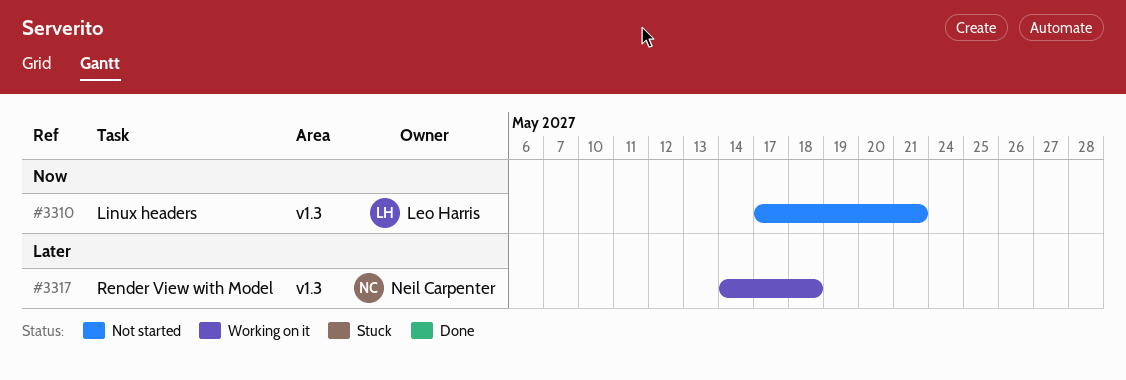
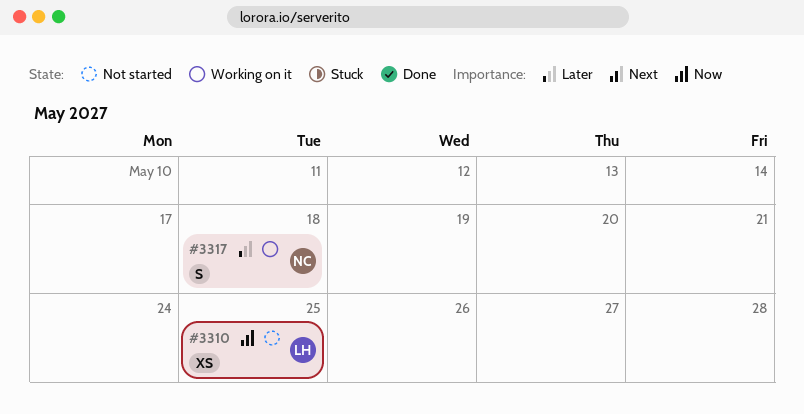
#3310, due: May 21 -> May 25

